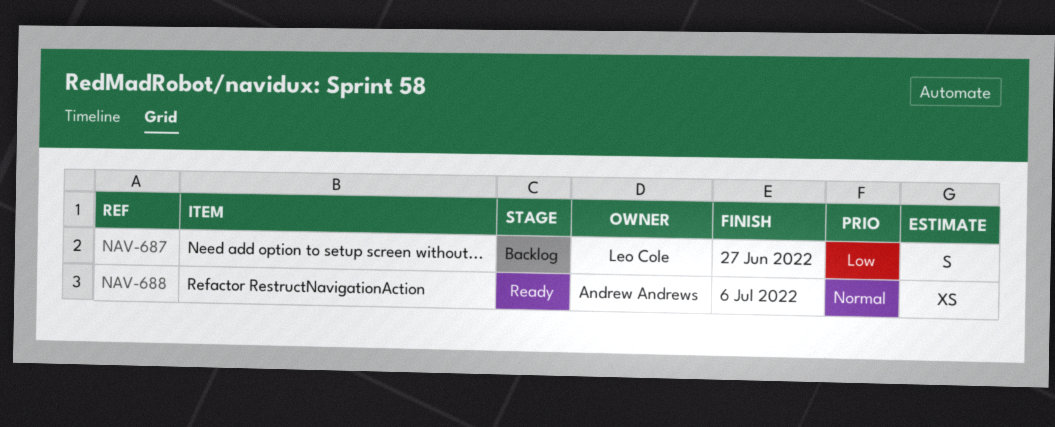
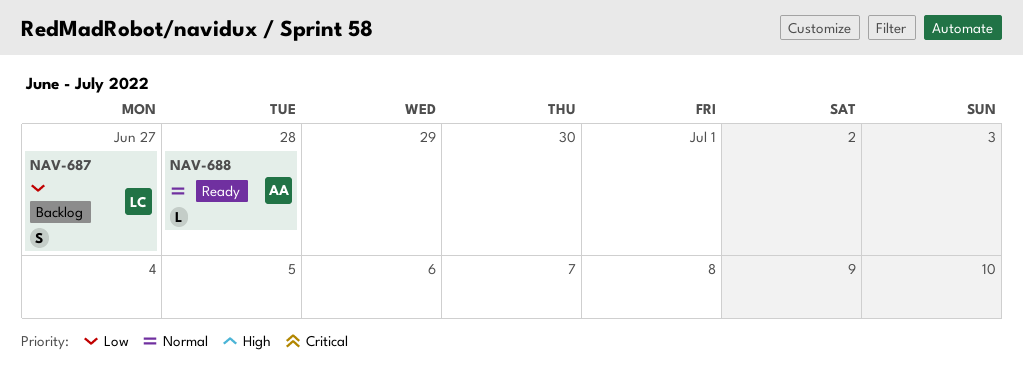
NAV-688, estimate: XS -> L
NAV-688, due: Jul 6 -> Jun 28

